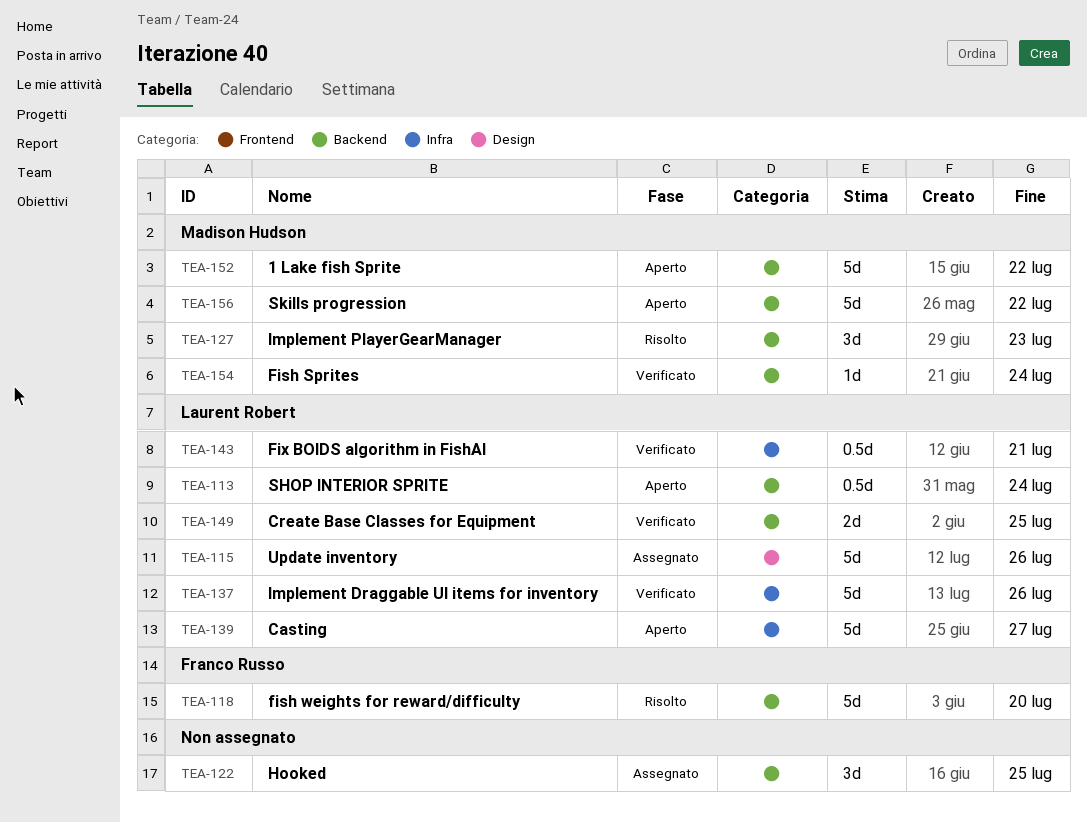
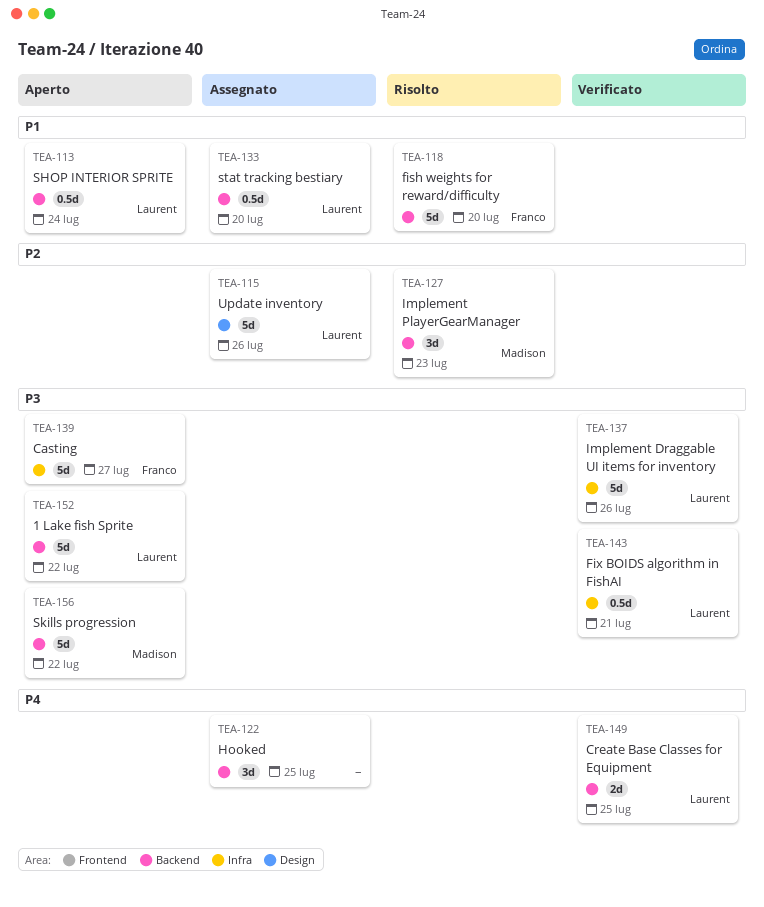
TEA-133: none -> present
TEA-139, owner: Laurent Robert -> Franco Russo
TEA-152, owner: Madison Hudson -> Laurent Robert
TEA-154: present -> none

